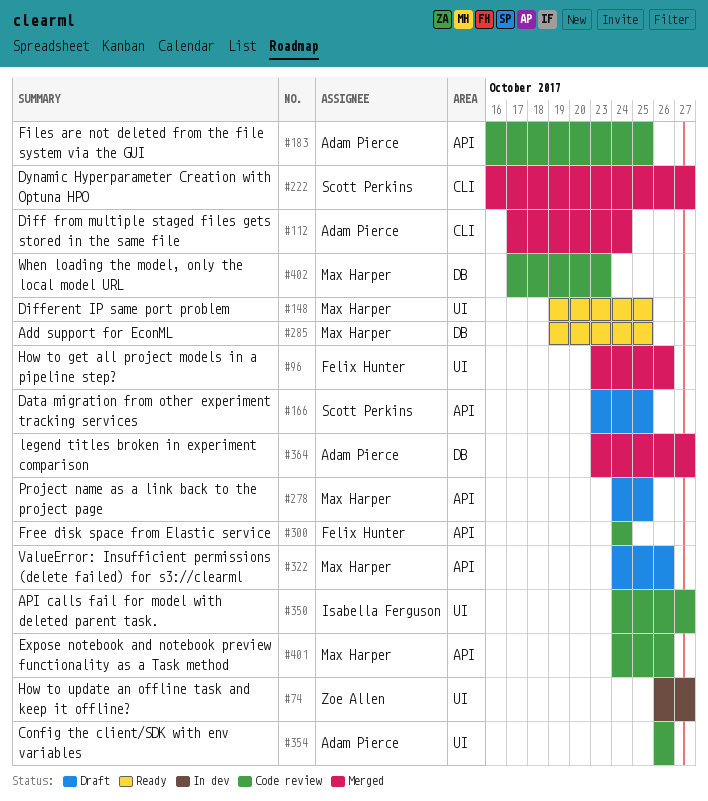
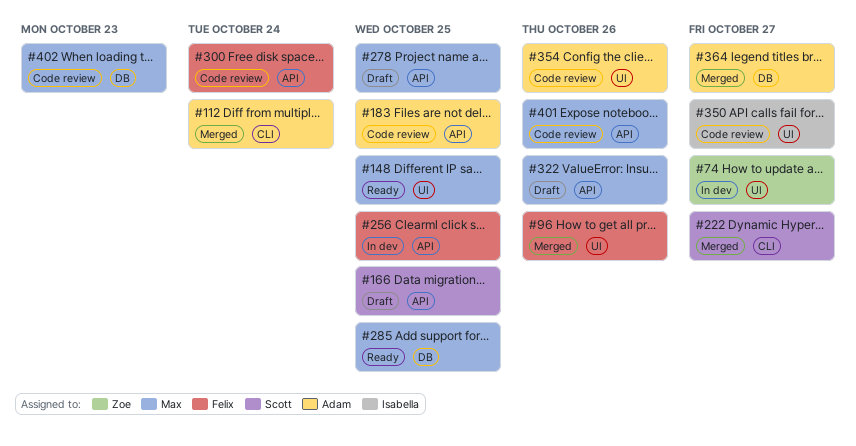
#256: none -> present

